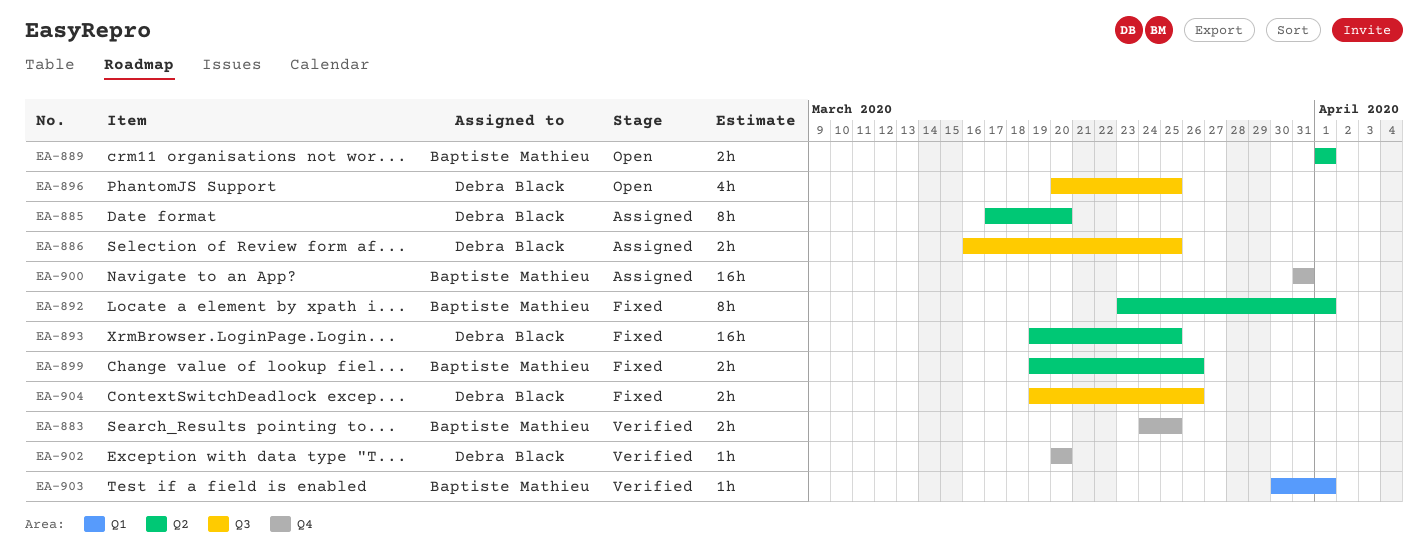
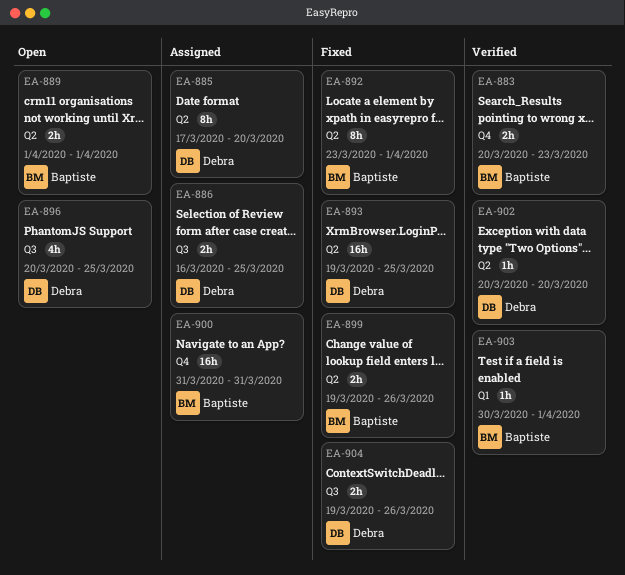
EA-883, start: Mar 24 -> Mar 20
EA-883, due: Mar 25 -> Mar 23
EA-902, label: Q4 -> Q2

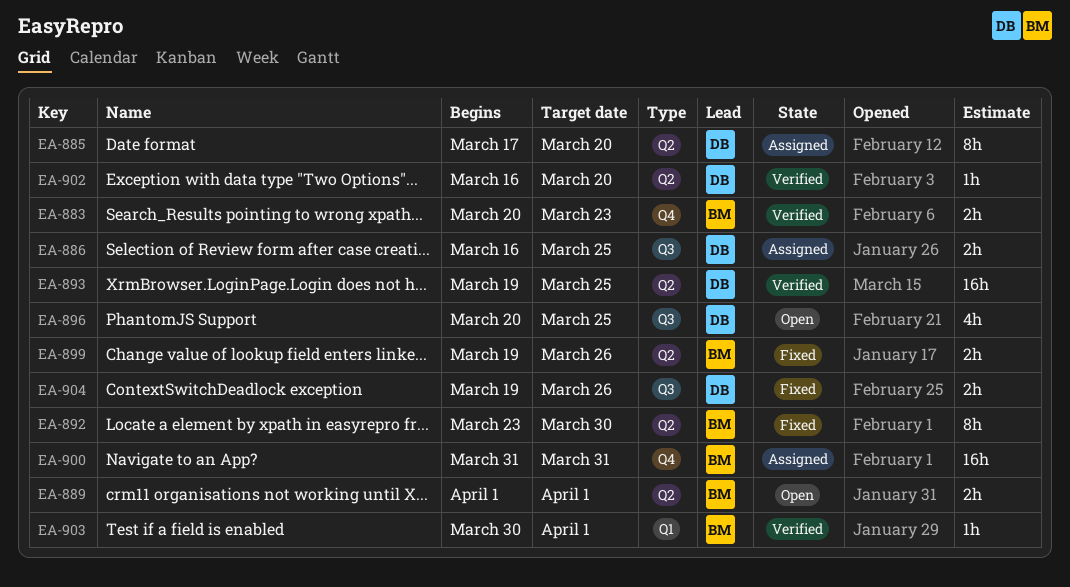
EA-892, due: Apr 1 -> Mar 30
EA-893, status: Fixed -> Verified
EA-902, start: Mar 20 -> Mar 16

